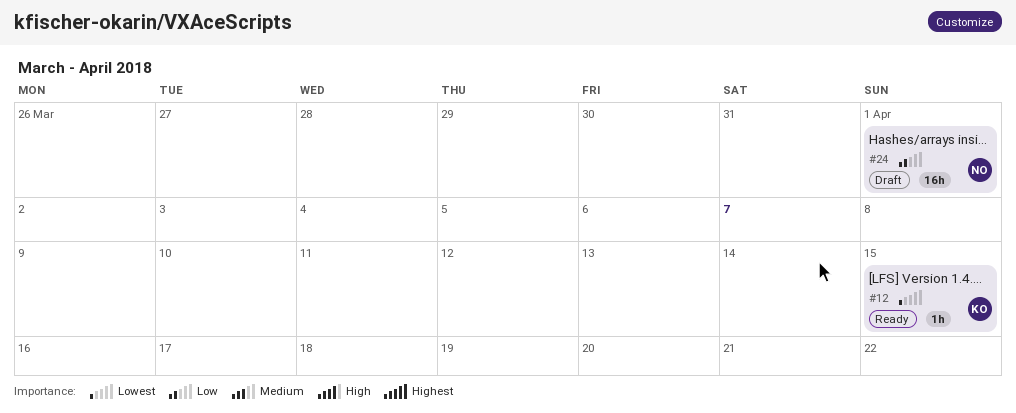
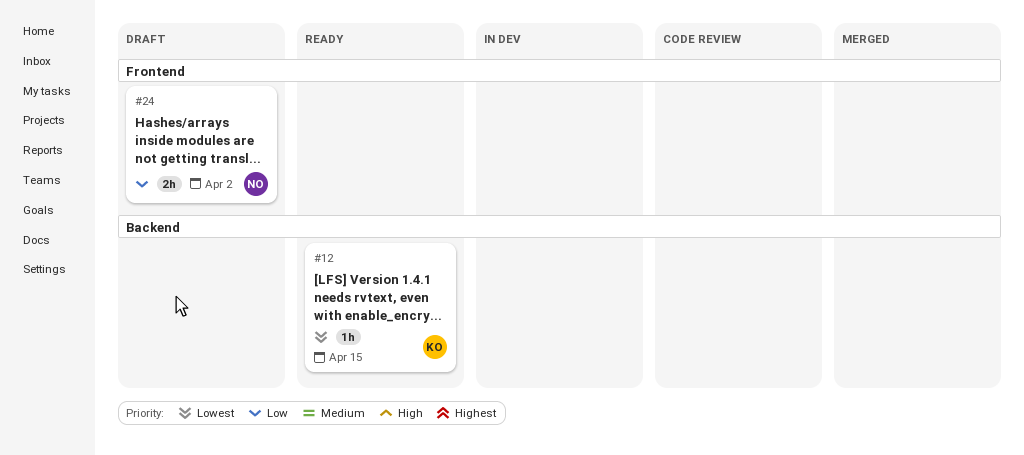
#24, estimate: 16h -> 2h
#24, due: Apr 1 -> Apr 2

